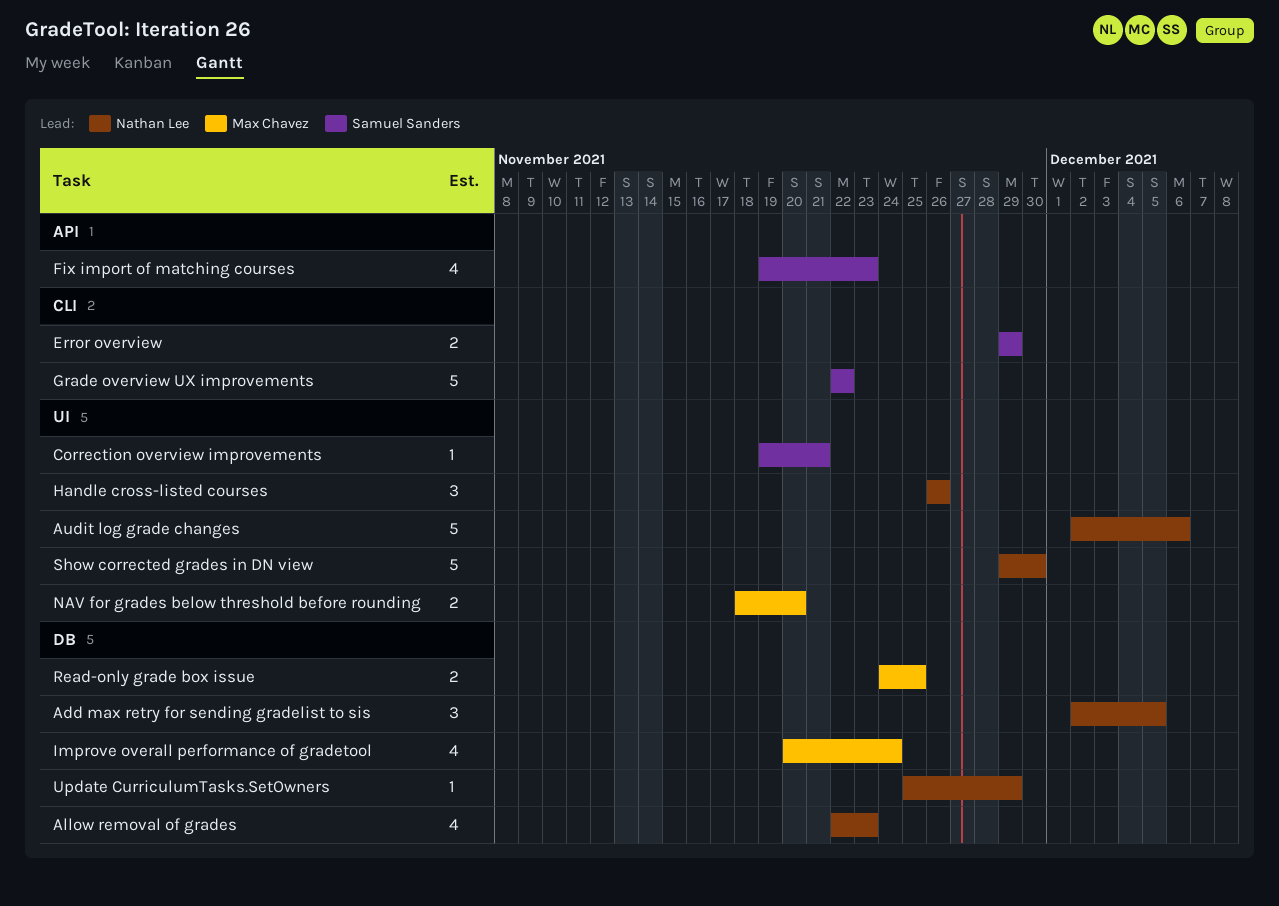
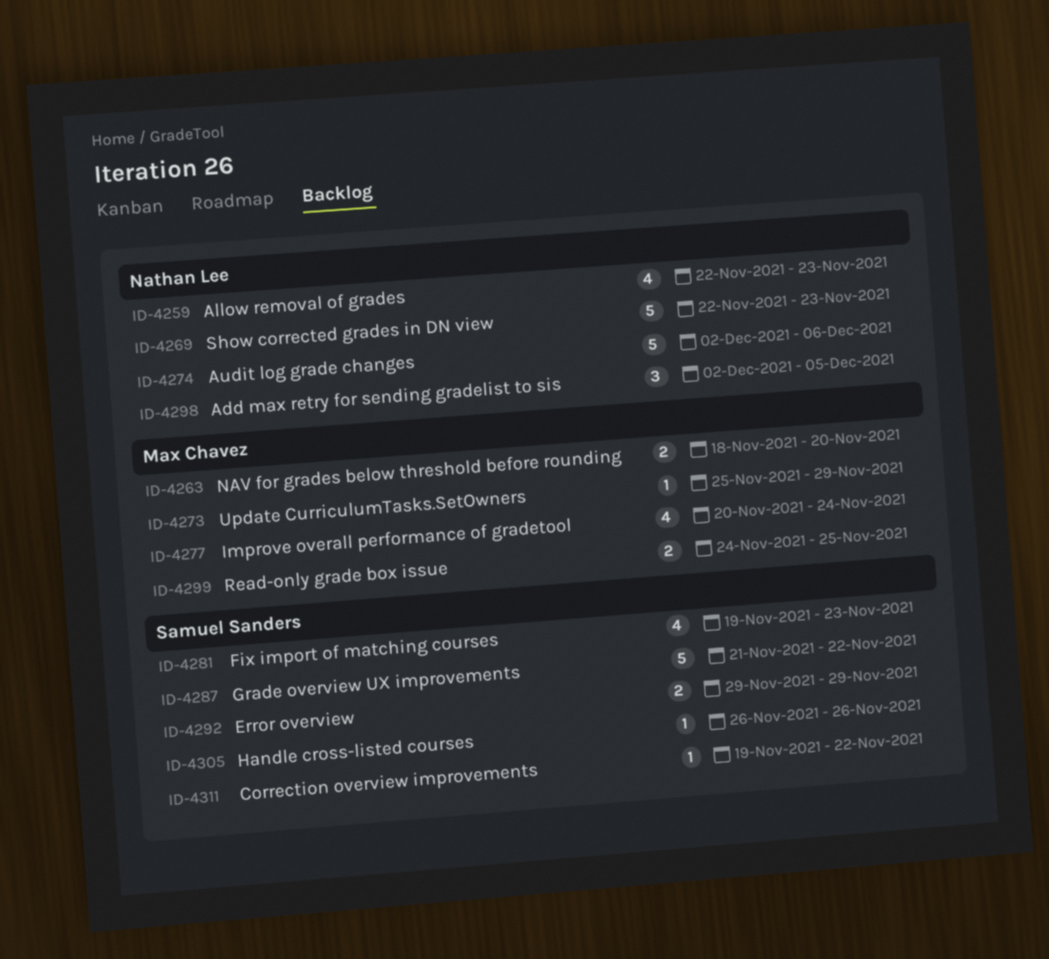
Correction overview improvements, due: Nov 21 -> Nov 22
Grade overview UX improvements, start: Nov 22 -> Nov 21
Handle cross-listed courses, owner: Nathan Lee -> Samuel Sanders
Handle cross-listed courses, estimate: 3 -> 1
Show corrected grades in DN view, start: Nov 29 -> Nov 22
Show corrected grades in DN view, due: Nov 30 -> Nov 23
Update CurriculumTasks.SetOwners, owner: Nathan Lee -> Max Chavez

